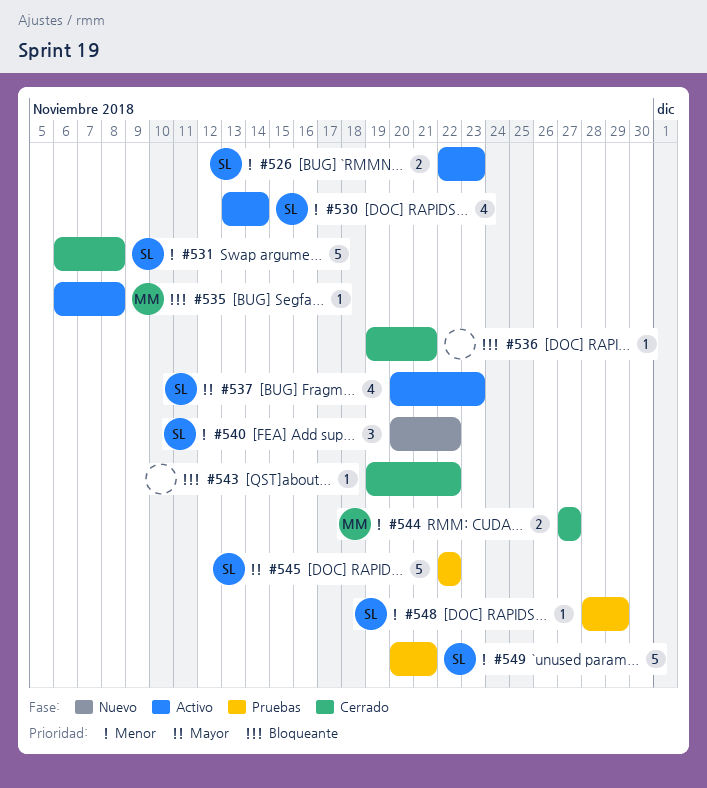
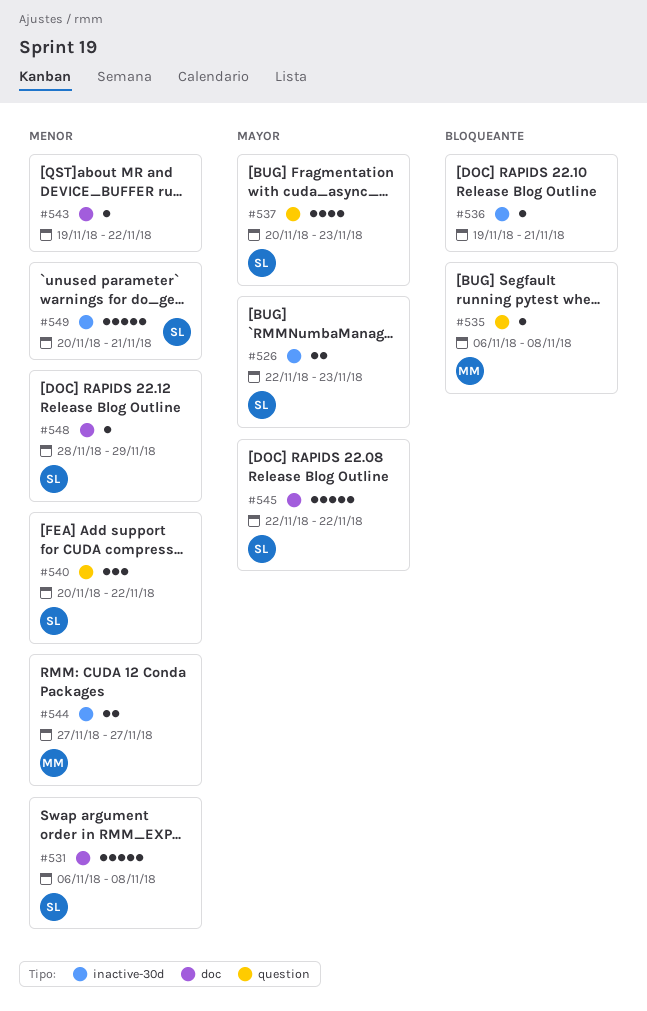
#526, priority: Menor -> Mayor
#530: present -> none
#543, priority: Bloqueante -> Menor

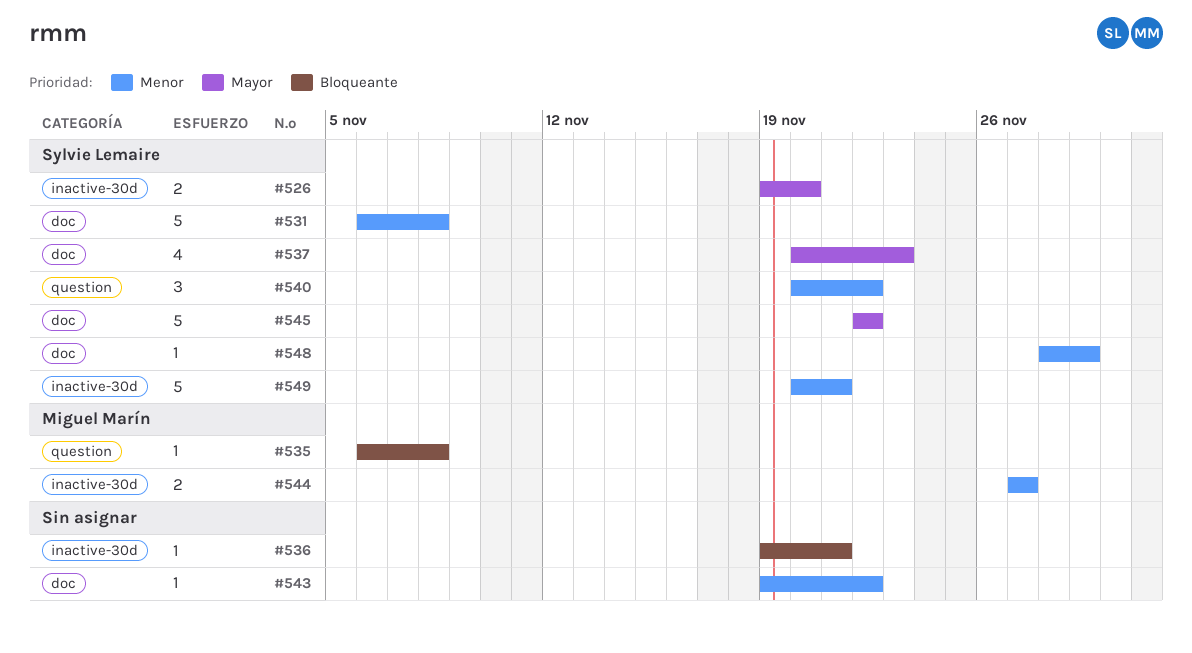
#526, start: Nov 22 -> Nov 19
#526, due: Nov 23 -> Nov 20
#537, label: question -> doc

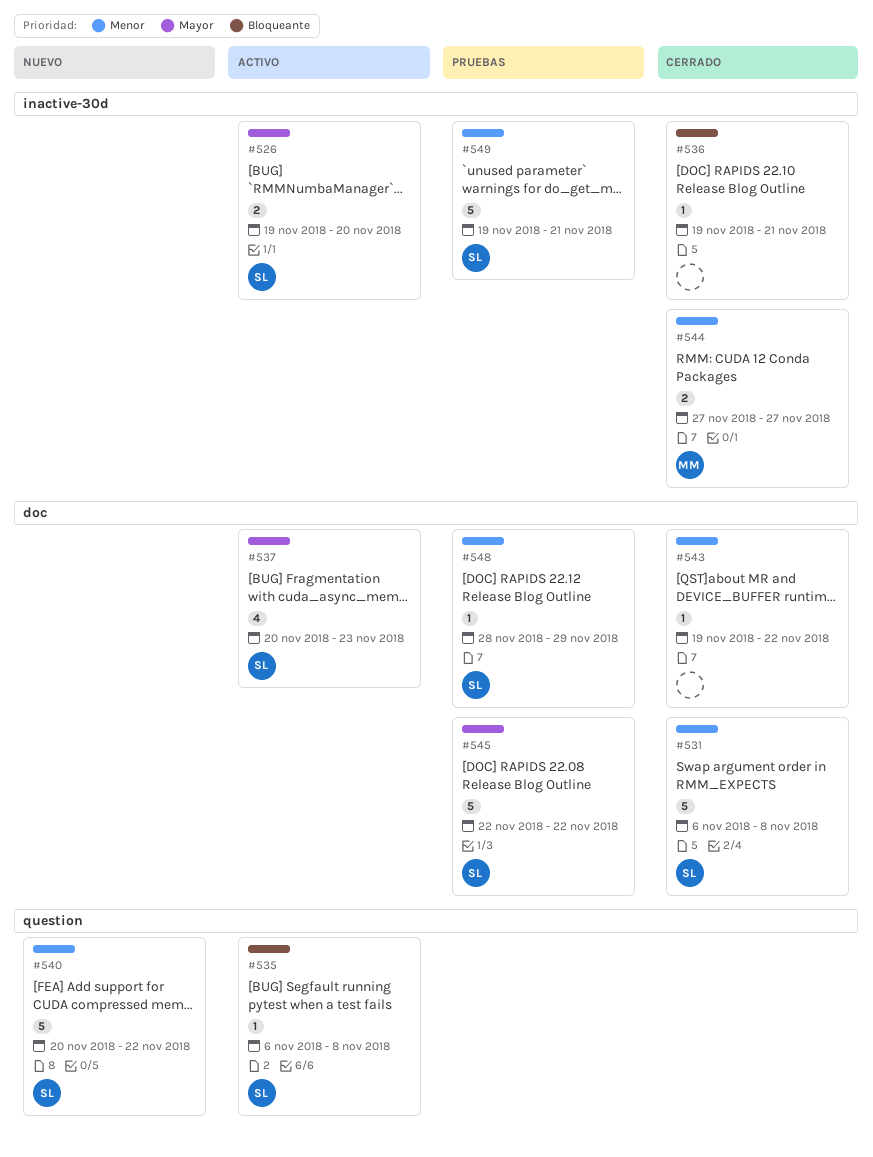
#535, owner: Miguel Marín -> Sylvie Lemaire
#540, estimate: 3 -> 5
#549, start: Nov 20 -> Nov 19

